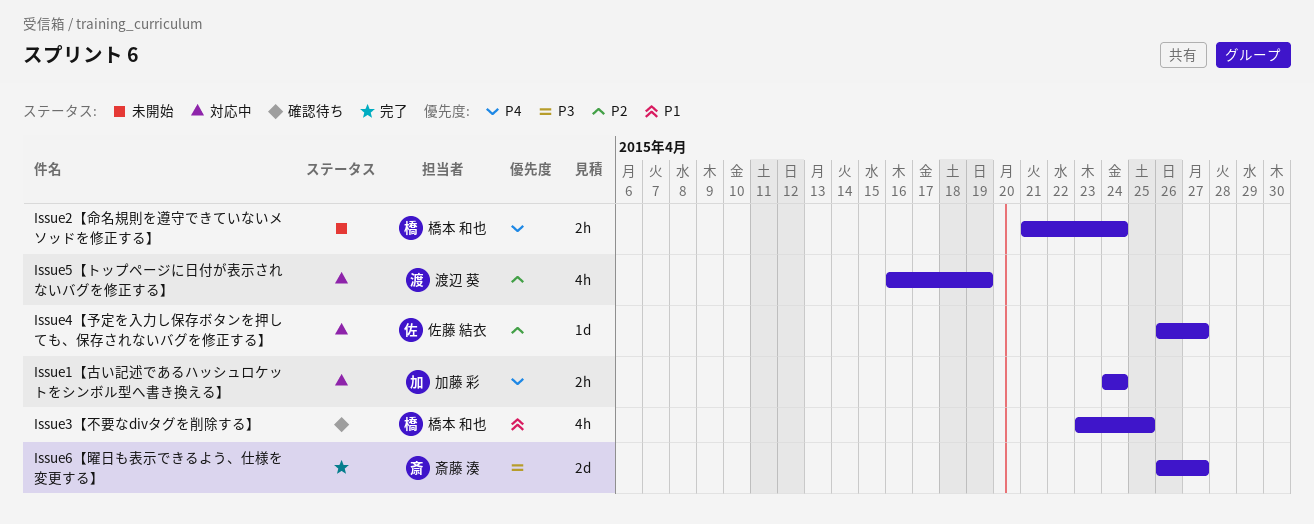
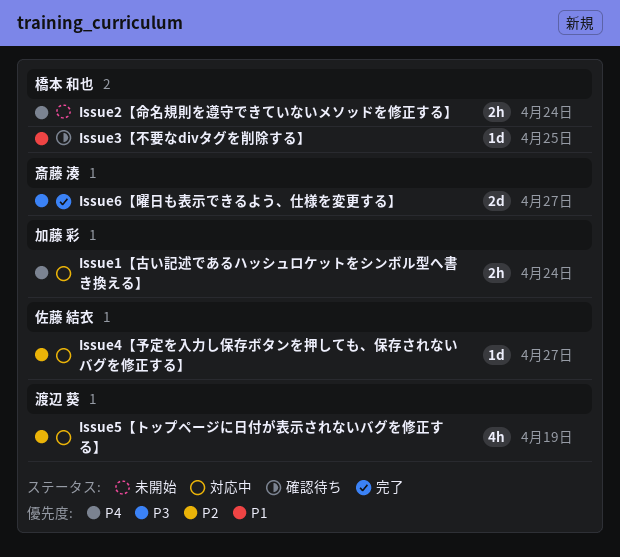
Issue3【不要なdivタグを削除する】, estimate: 4h -> 1d

